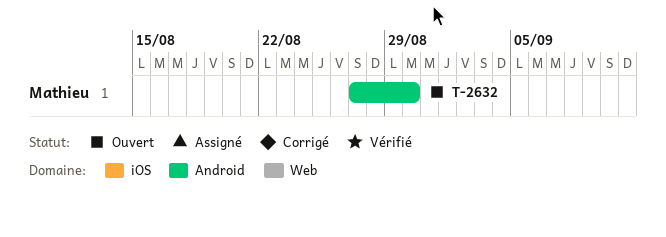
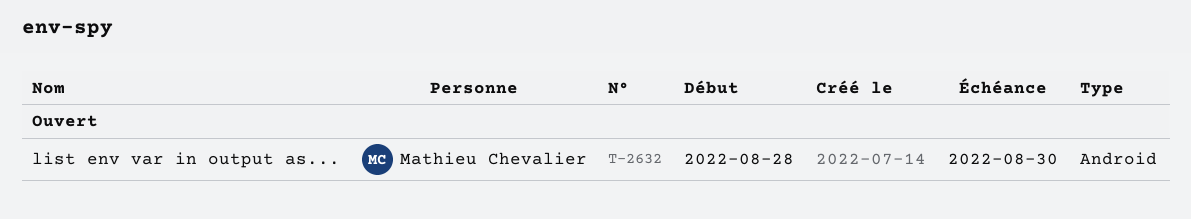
T-2632, start: Aug 27 -> Aug 28

